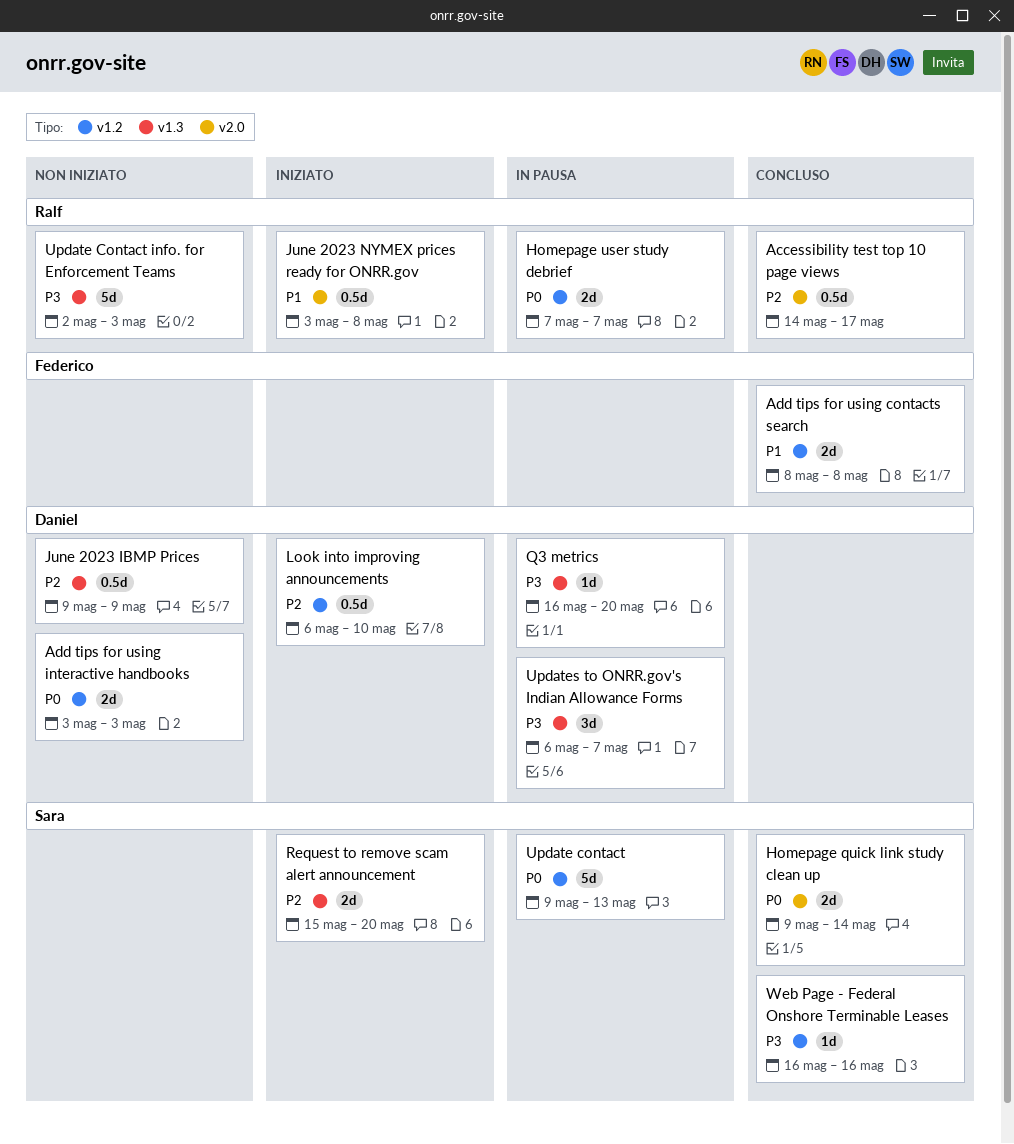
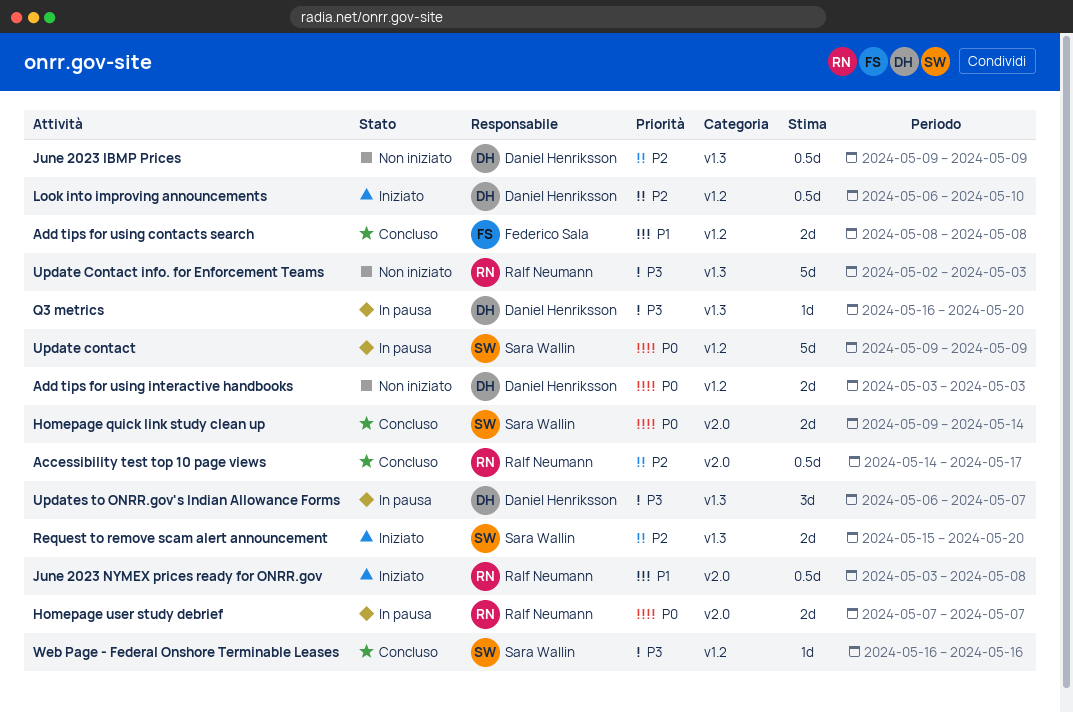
Homepage user study debrief, label: v1.2 -> v2.0
Update contact, due: May 13 -> May 9

